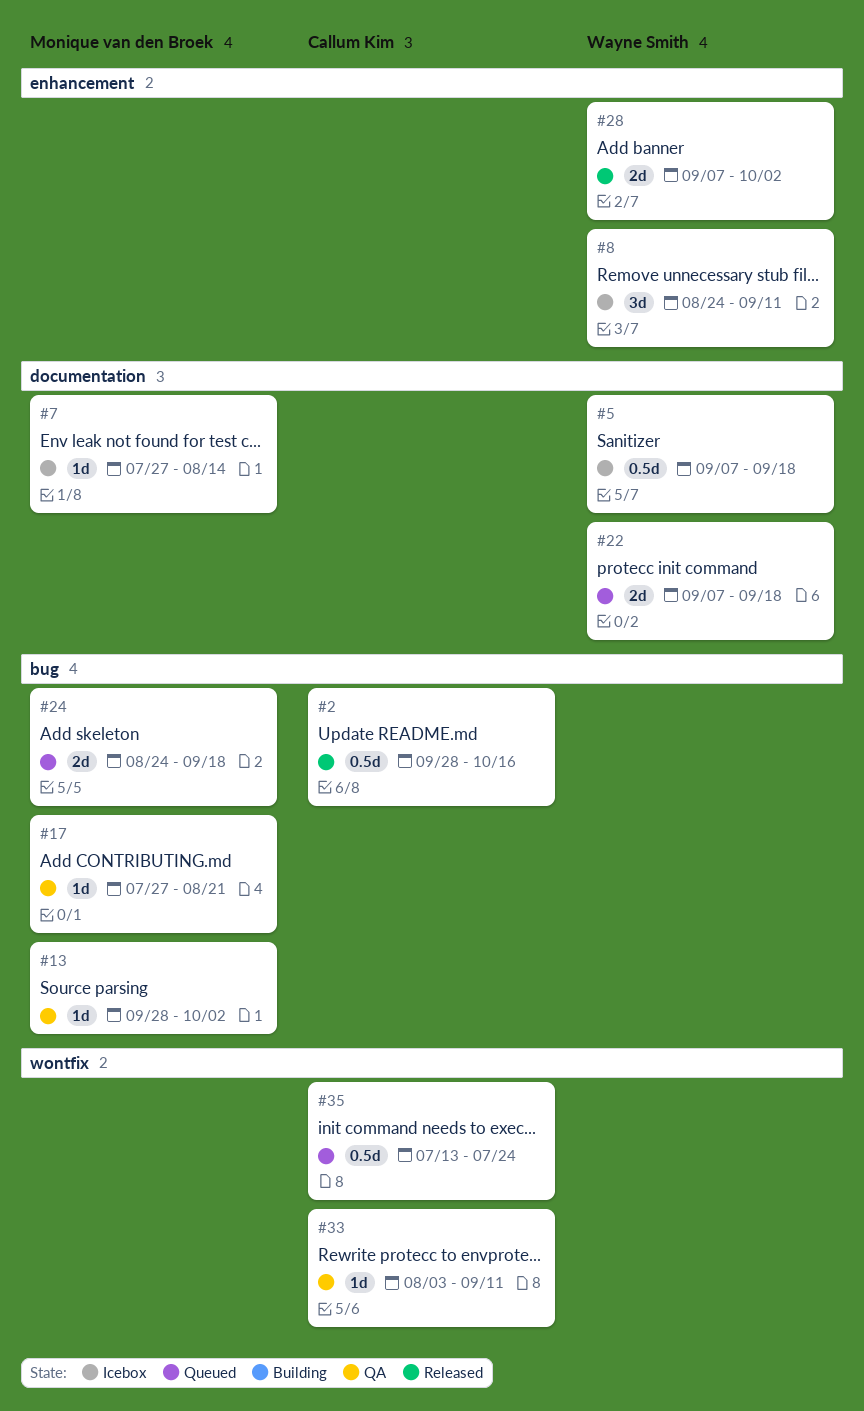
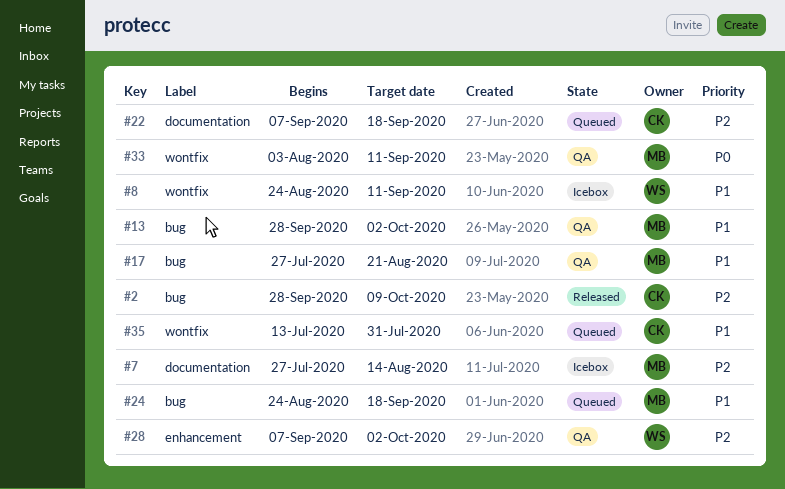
#2, due: Oct 16 -> Oct 9
#5: present -> none
#8, label: enhancement -> wontfix
#22, owner: Wayne Smith -> Callum Kim
#28, status: Released -> QA
#33, owner: Callum Kim -> Monique van den Broek
#35, due: Jul 24 -> Jul 31

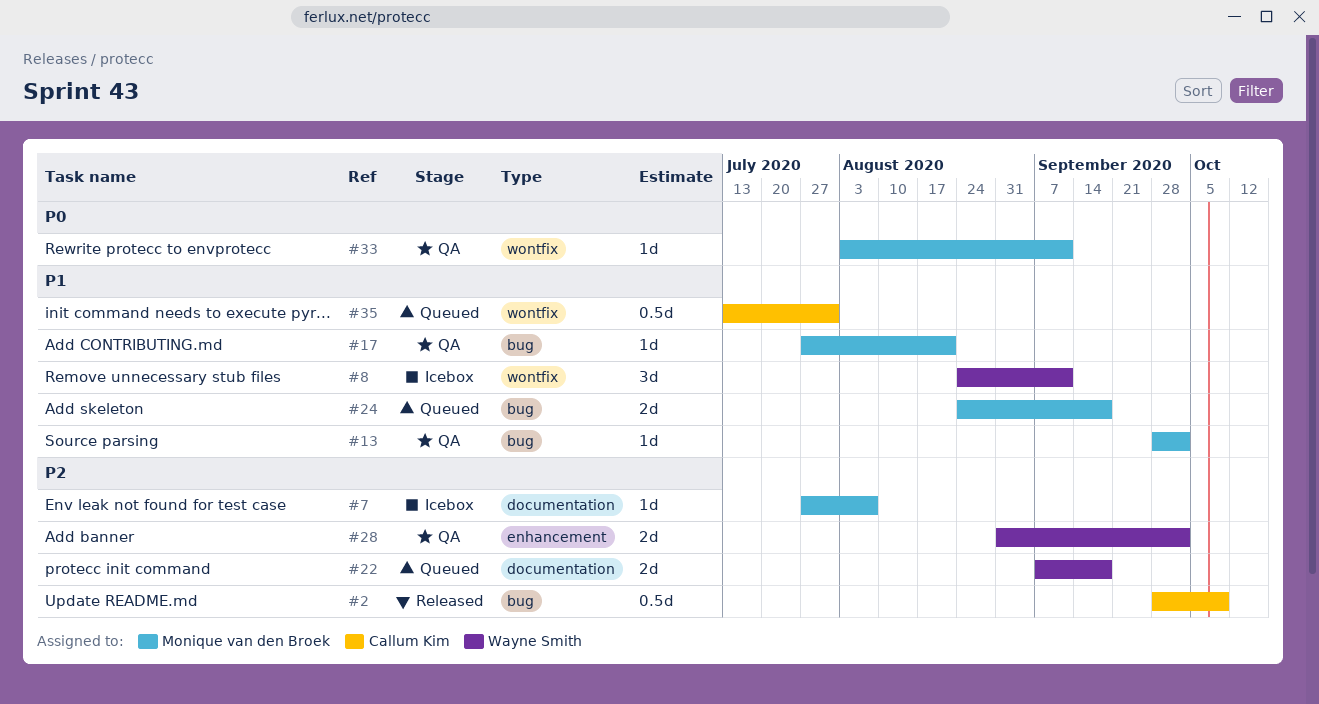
#7, due: Aug 14 -> Aug 7
#22, owner: Callum Kim -> Wayne Smith
#28, start: Sep 7 -> Aug 31

